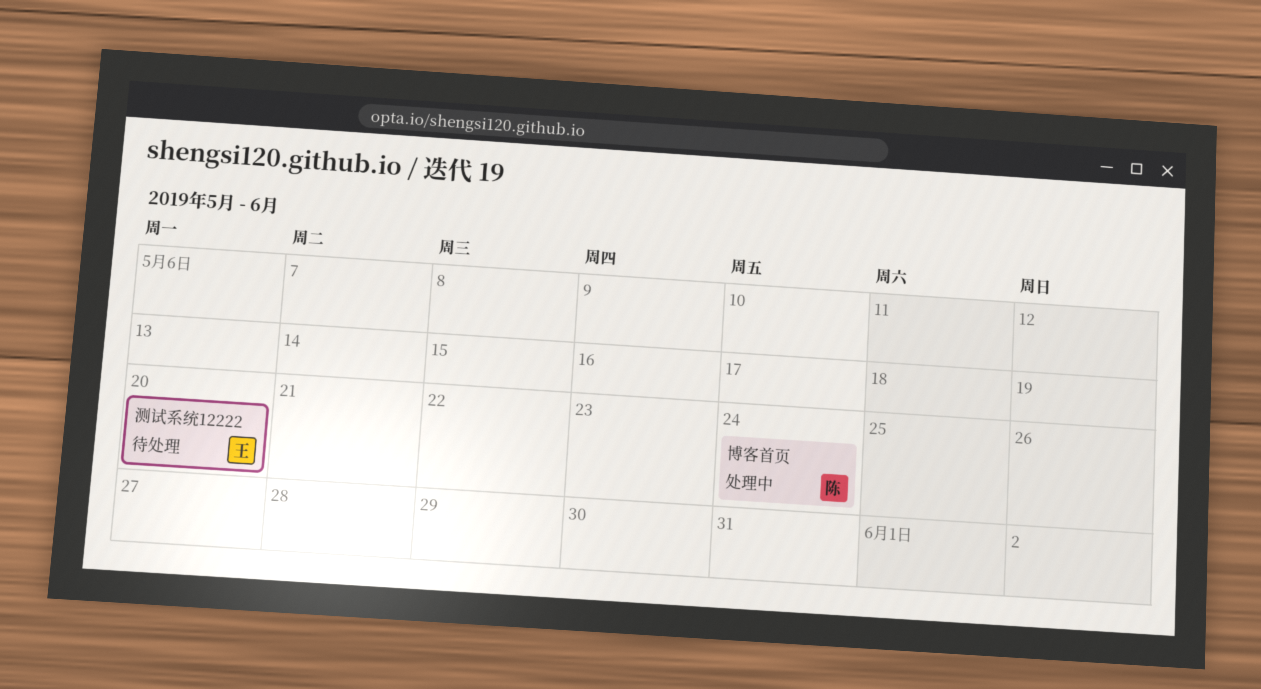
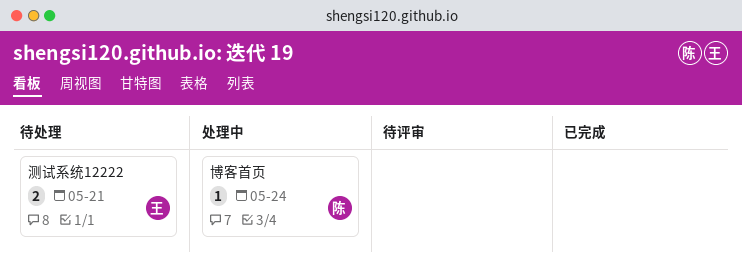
测试系统12222, due: May 20 -> May 21

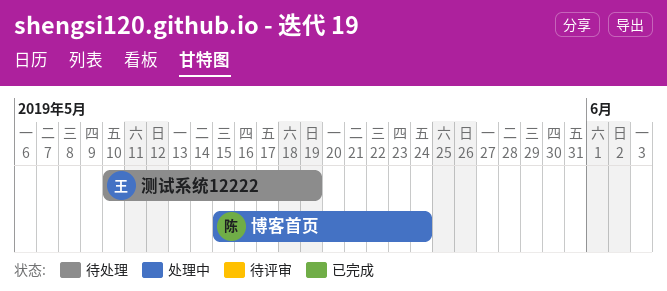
测试系统12222, due: May 21 -> May 19

